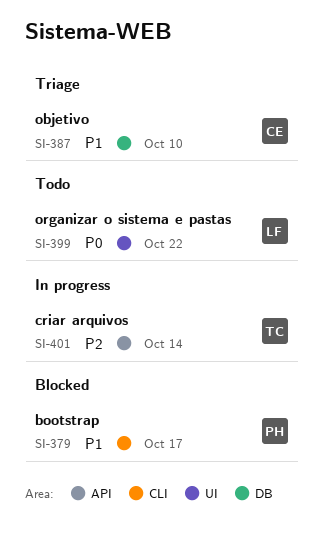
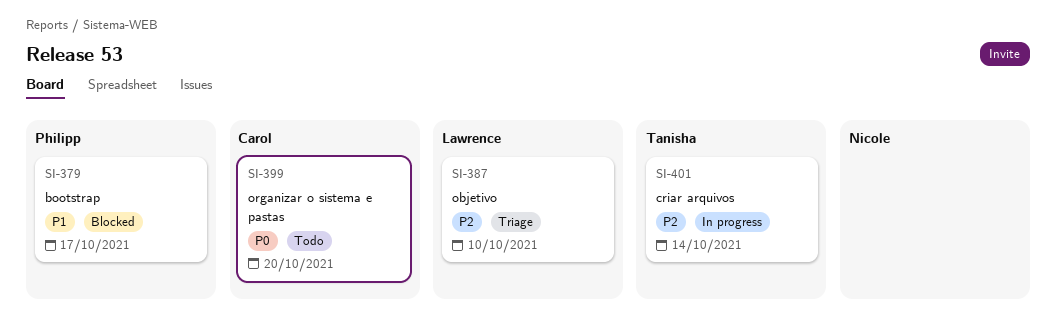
SI-387, owner: Carol -> Lawrence
SI-387, priority: P1 -> P2
SI-399, owner: Lawrence -> Carol
SI-399, due: Oct 22 -> Oct 20

